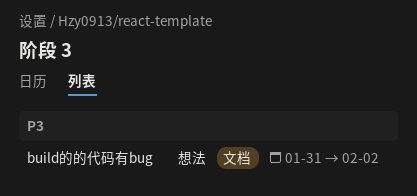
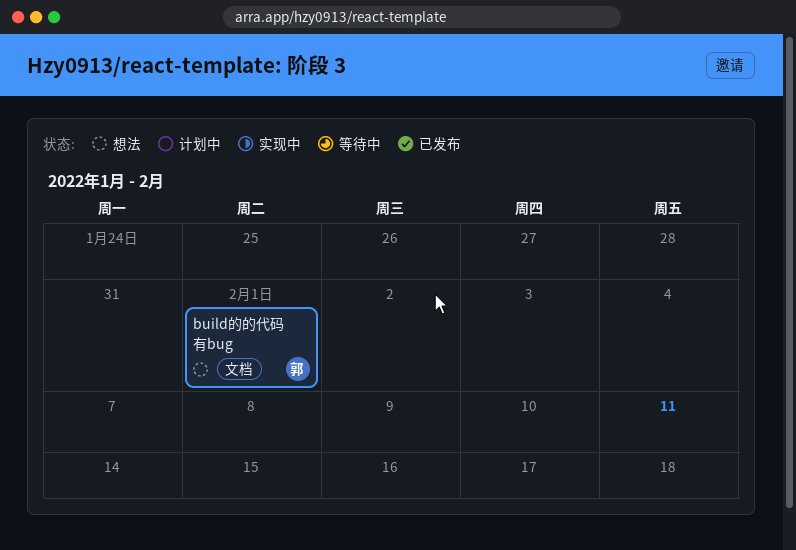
build的的代码有bug, due: Feb 2 -> Feb 1

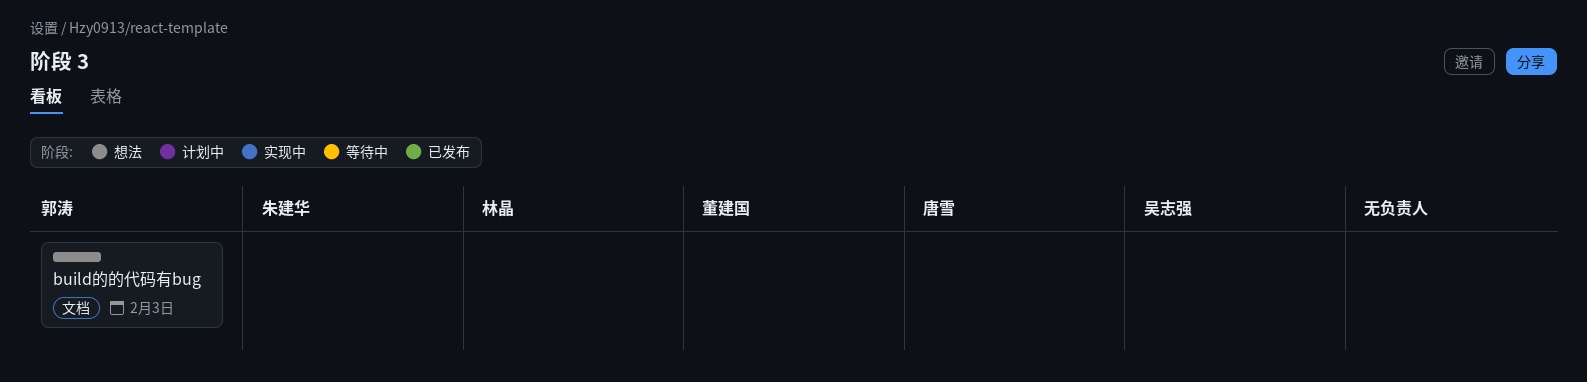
build的的代码有bug, due: Feb 1 -> Feb 3

